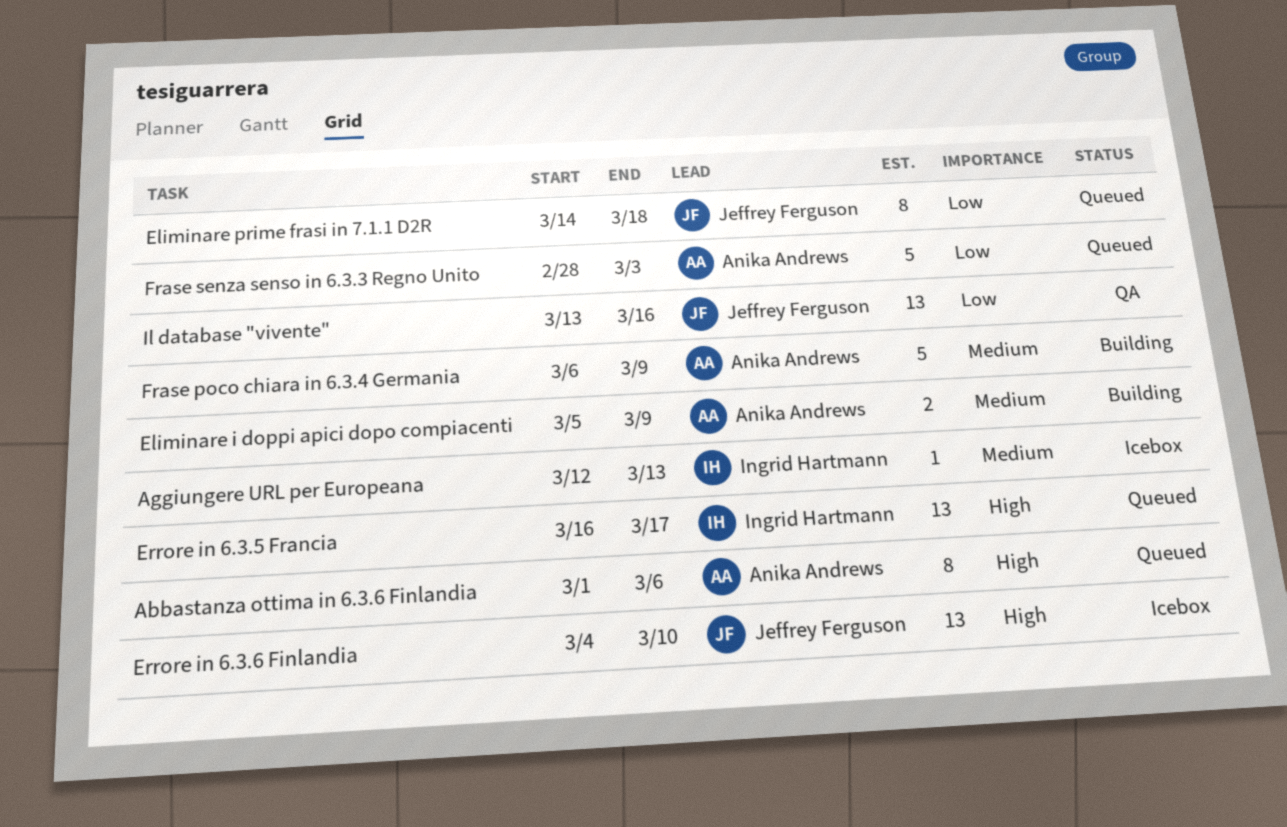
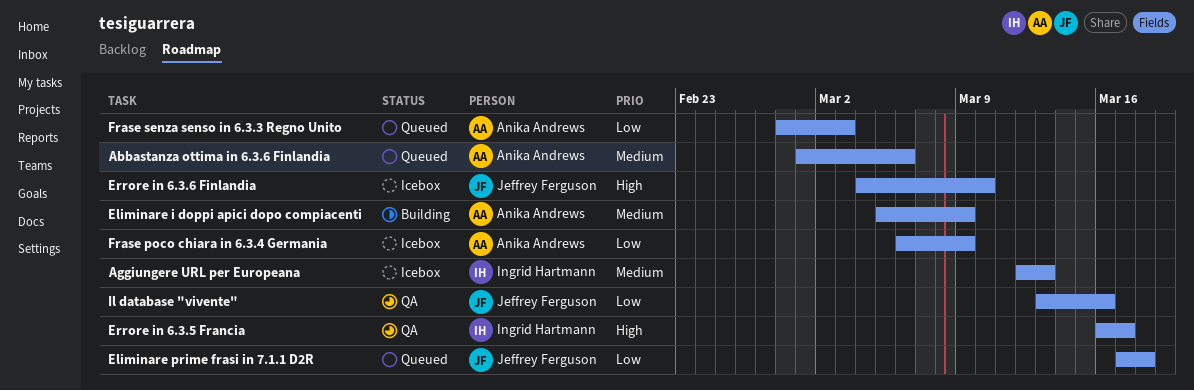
Abbastanza ottima in 6.3.6 Finlandia, priority: High -> Medium
Eliminare prime frasi in 7.1.1 D2R, start: Mar 14 -> Mar 17
Errore in 6.3.5 Francia, status: Queued -> QA
Frase poco chiara in 6.3.4 Germania, status: Building -> Icebox
Frase poco chiara in 6.3.4 Germania, priority: Medium -> Low

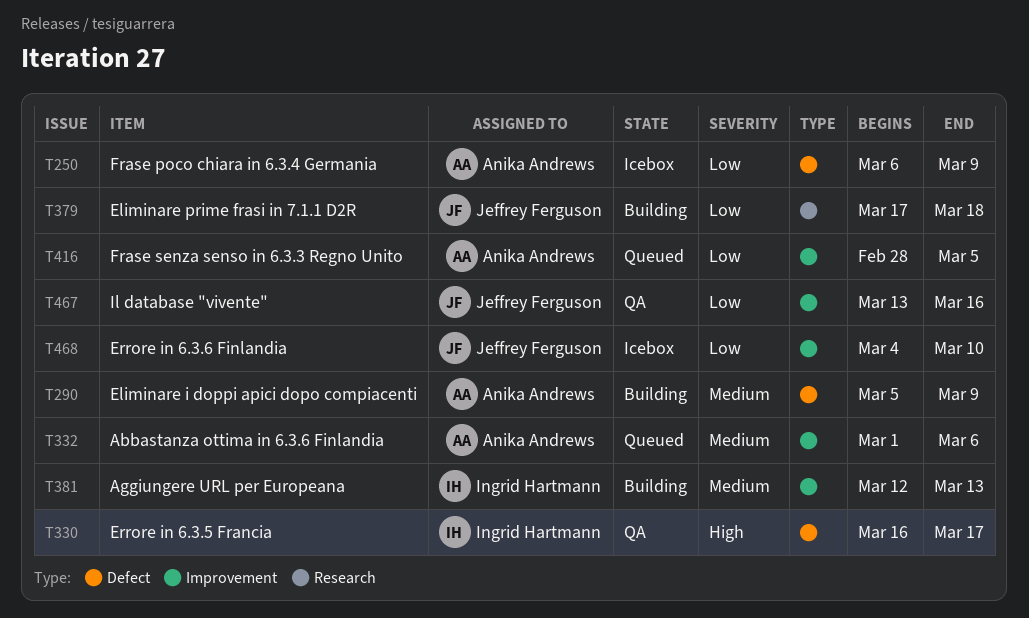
Aggiungere URL per Europeana, status: Icebox -> Building
Eliminare prime frasi in 7.1.1 D2R, status: Queued -> Building
Errore in 6.3.6 Finlandia, priority: High -> Low
Frase senza senso in 6.3.3 Regno Unito, due: Mar 3 -> Mar 5

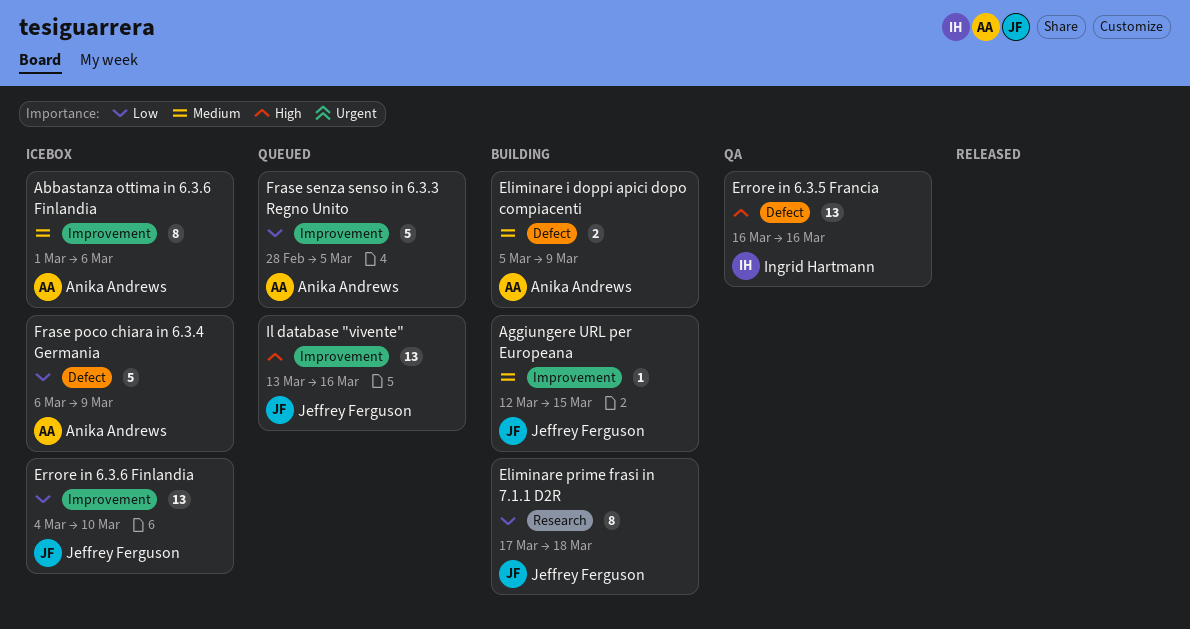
Abbastanza ottima in 6.3.6 Finlandia, status: Queued -> Icebox
Aggiungere URL per Europeana, owner: Ingrid Hartmann -> Jeffrey Ferguson
Aggiungere URL per Europeana, due: Mar 13 -> Mar 15
Errore in 6.3.5 Francia, due: Mar 17 -> Mar 16
Il database "vivente", status: QA -> Queued
Il database "vivente", priority: Low -> High

